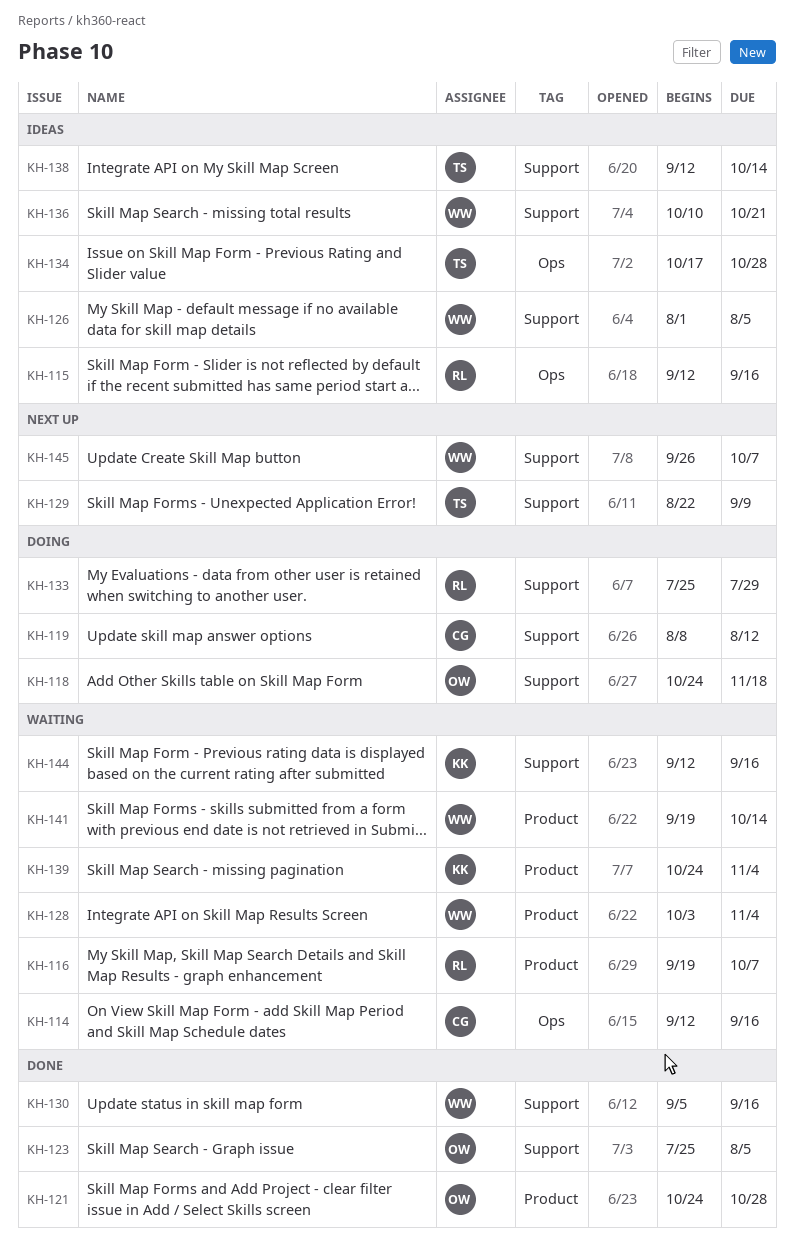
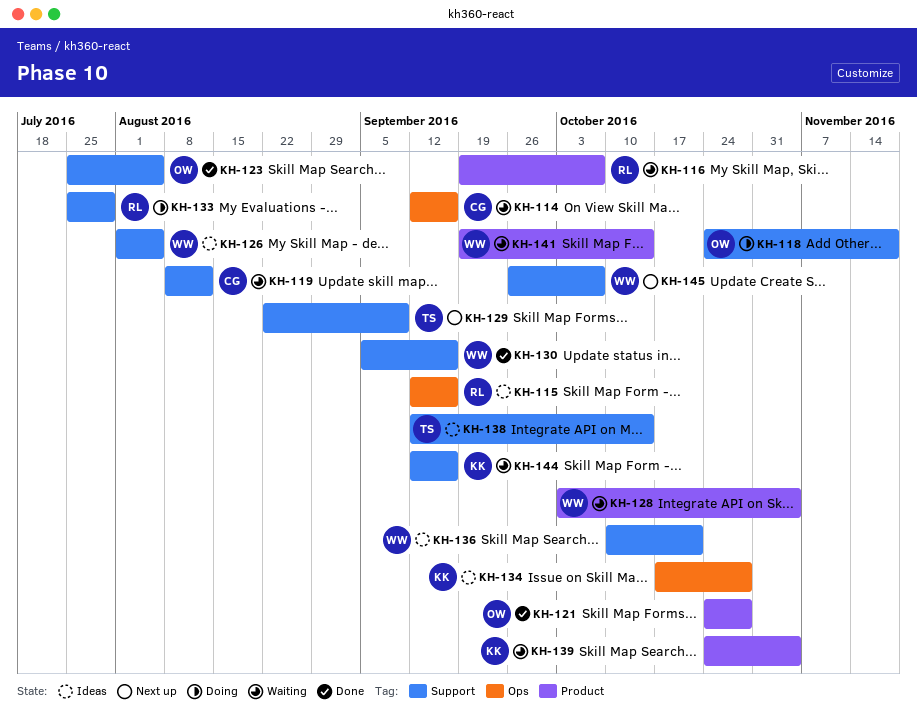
KH-119, status: Doing -> Waiting
KH-134, owner: TS -> KK

